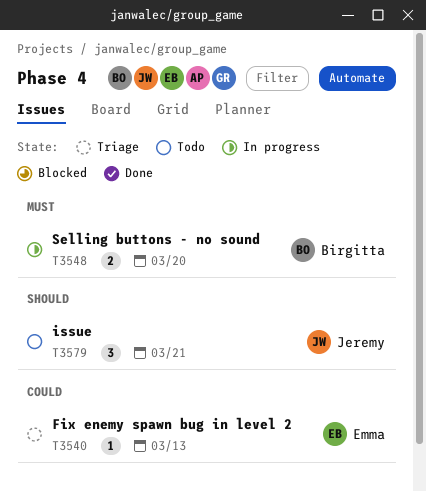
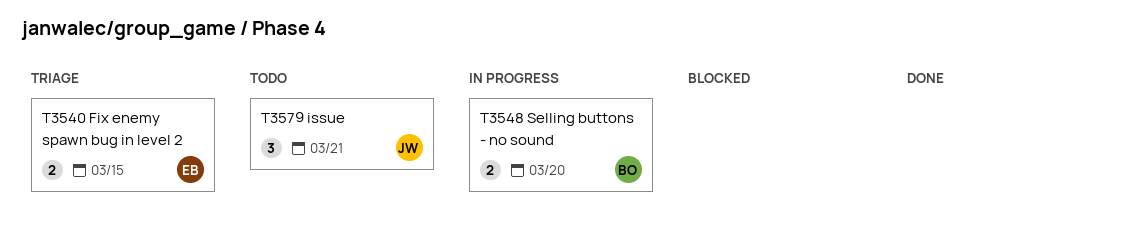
T3540, estimate: 1 -> 2
T3540, due: Mar 13 -> Mar 15

